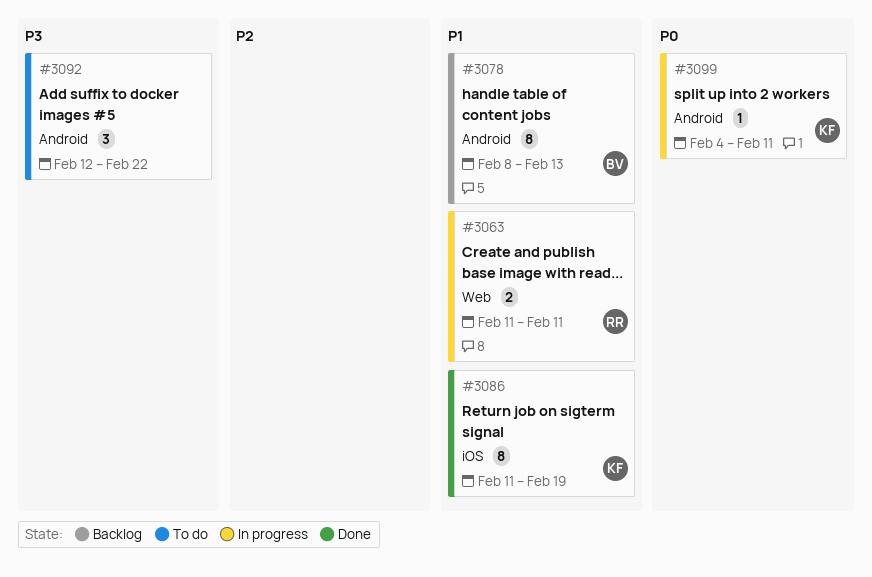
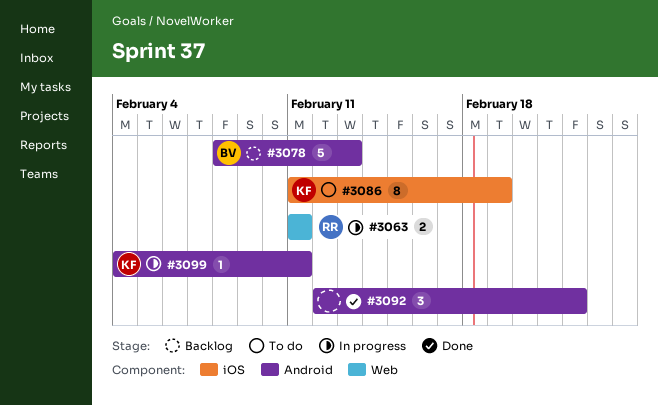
#3078, estimate: 8 -> 5
#3086, status: Done -> To do
#3092, status: To do -> Done

